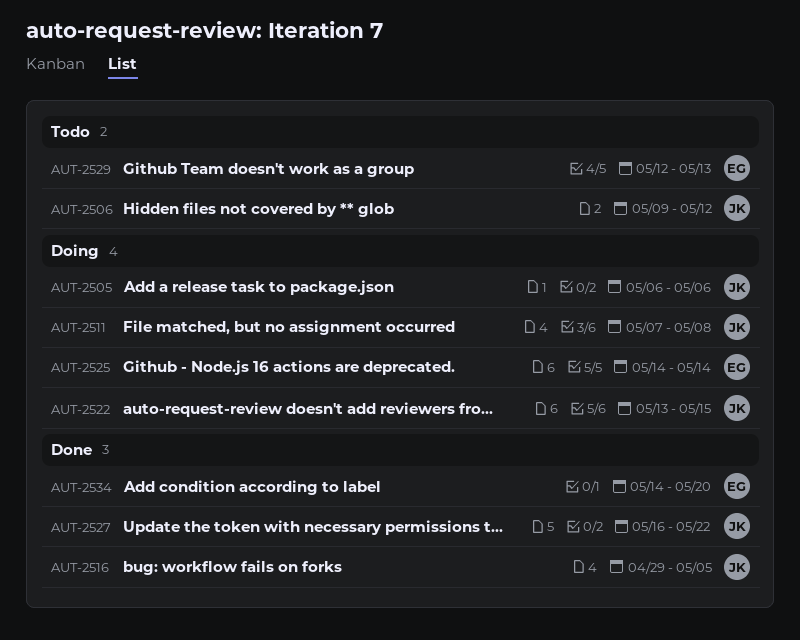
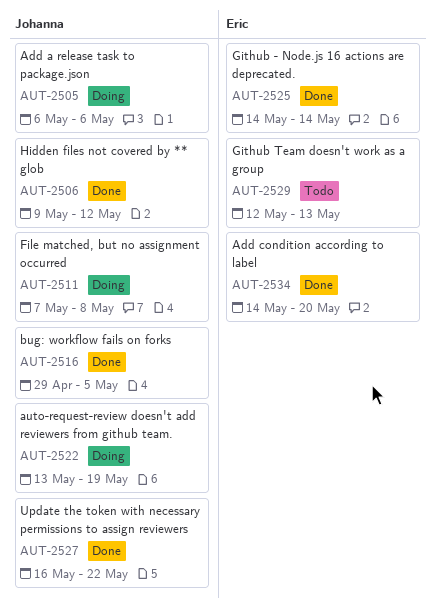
AUT-2506, status: Todo -> Done
AUT-2522, due: May 15 -> May 19
AUT-2525, status: Doing -> Done

